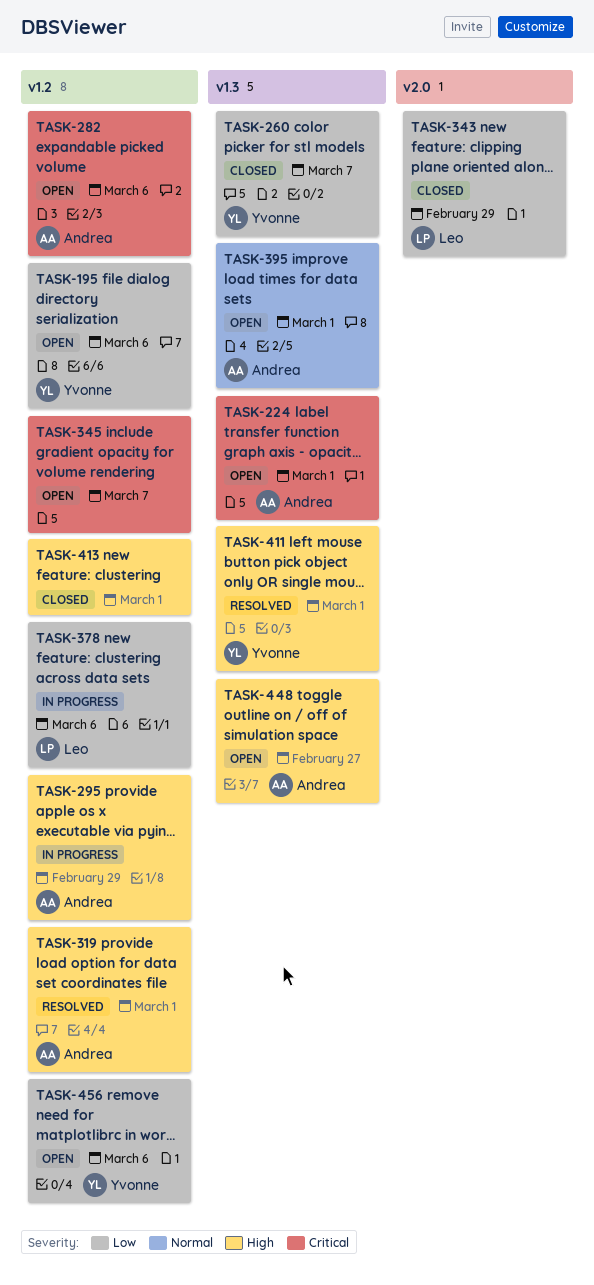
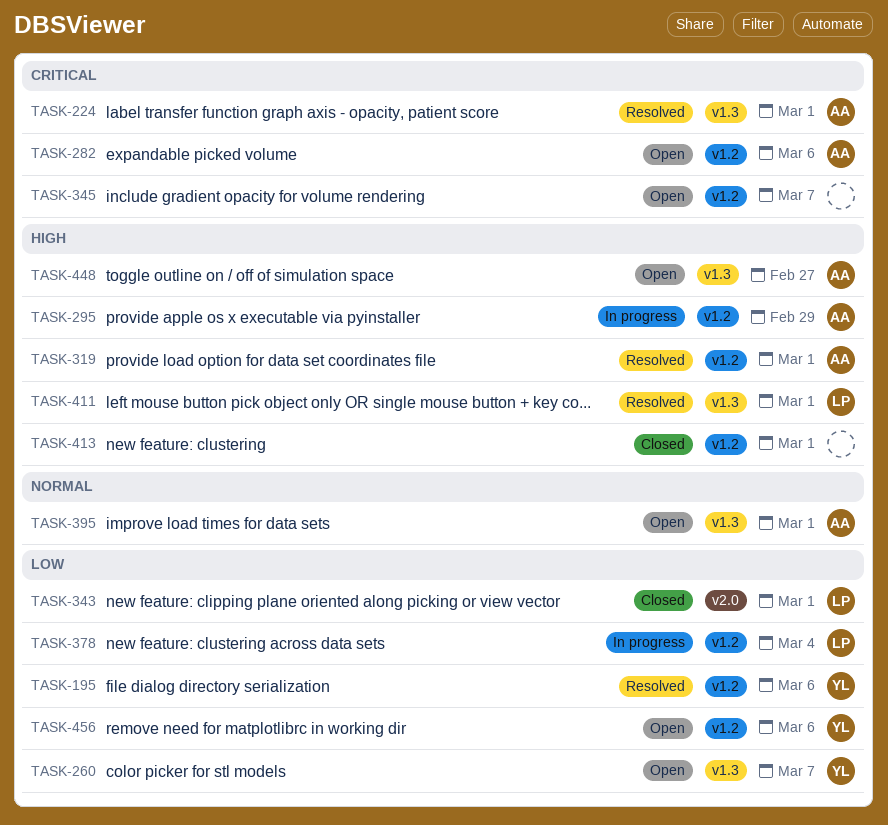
TASK-195, status: Open -> Resolved
TASK-224, status: Open -> Resolved
TASK-260, status: Closed -> Open
TASK-343, due: Feb 29 -> Mar 1
TASK-378, due: Mar 6 -> Mar 4
TASK-411, owner: Yvonne -> Leo

